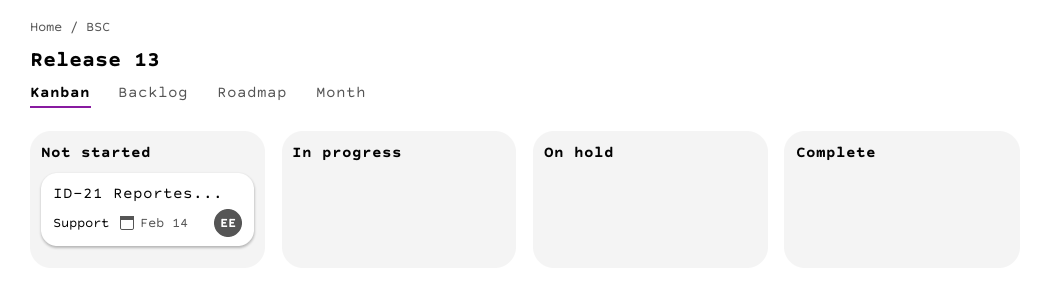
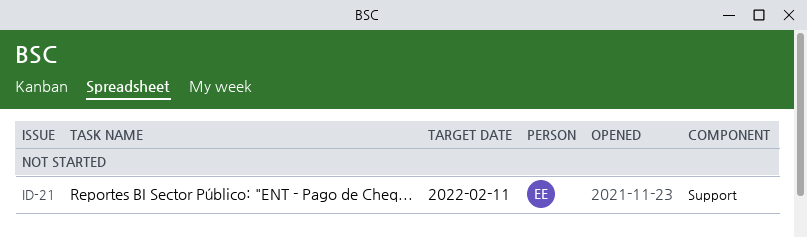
ID-21, due: Feb 14 -> Feb 11

